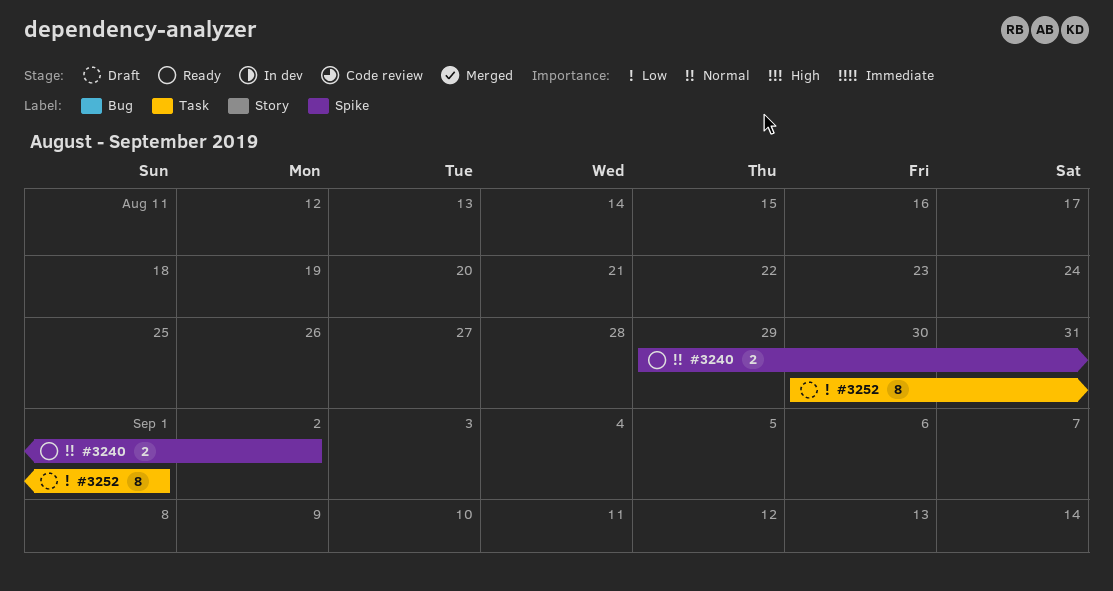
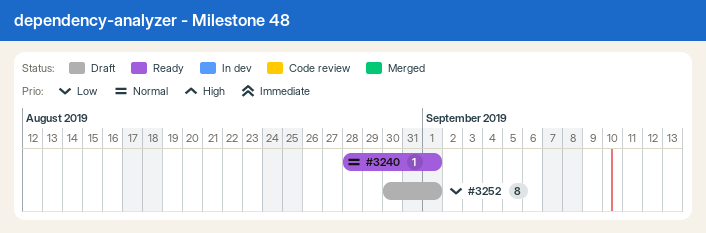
#3240, estimate: 2 -> 1
#3240, start: Aug 29 -> Aug 28
#3240, due: Sep 2 -> Sep 1

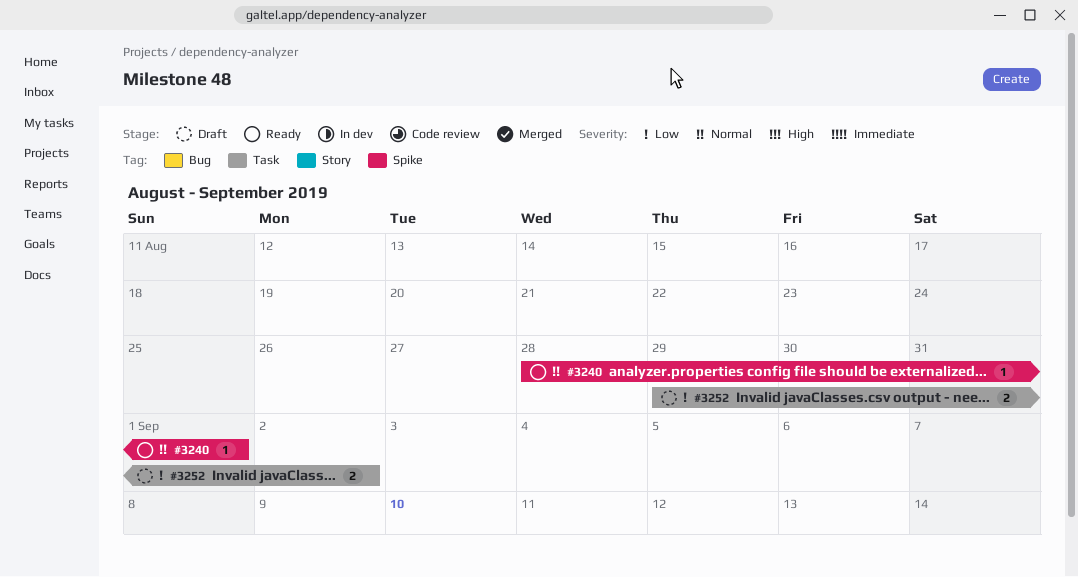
#3252, estimate: 8 -> 2
#3252, start: Aug 30 -> Aug 29
#3252, due: Sep 1 -> Sep 2

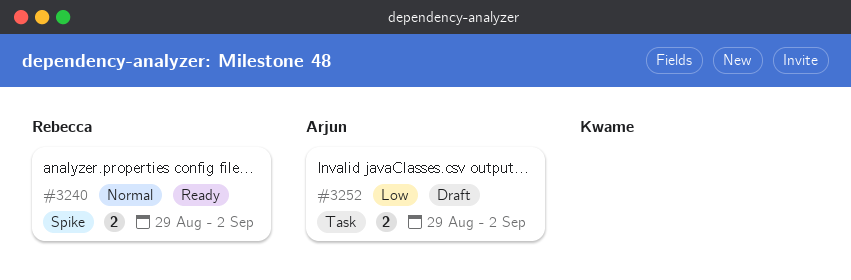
#3240, estimate: 1 -> 2
#3240, start: Aug 28 -> Aug 29
#3240, due: Sep 1 -> Sep 2

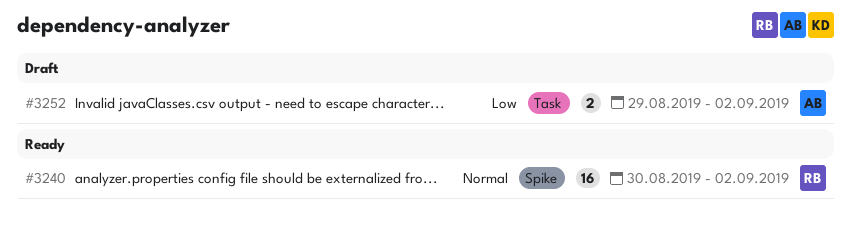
#3240, estimate: 2 -> 16
#3240, start: Aug 29 -> Aug 30

